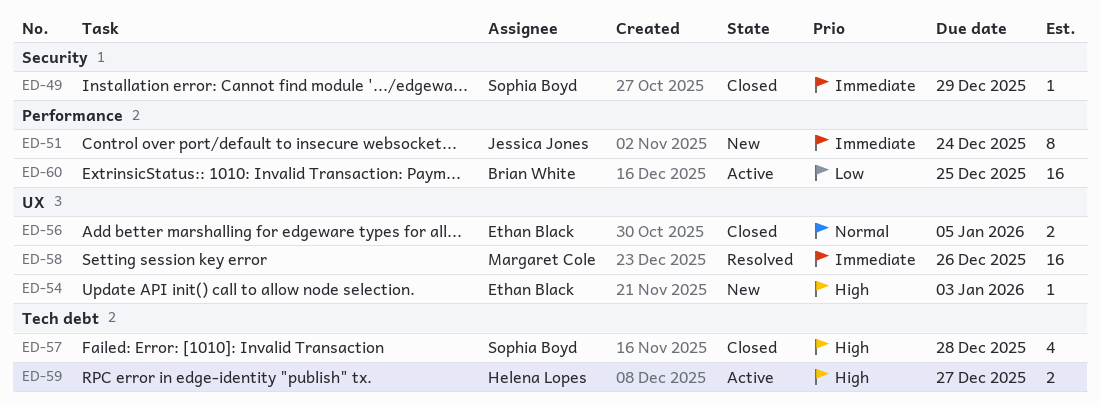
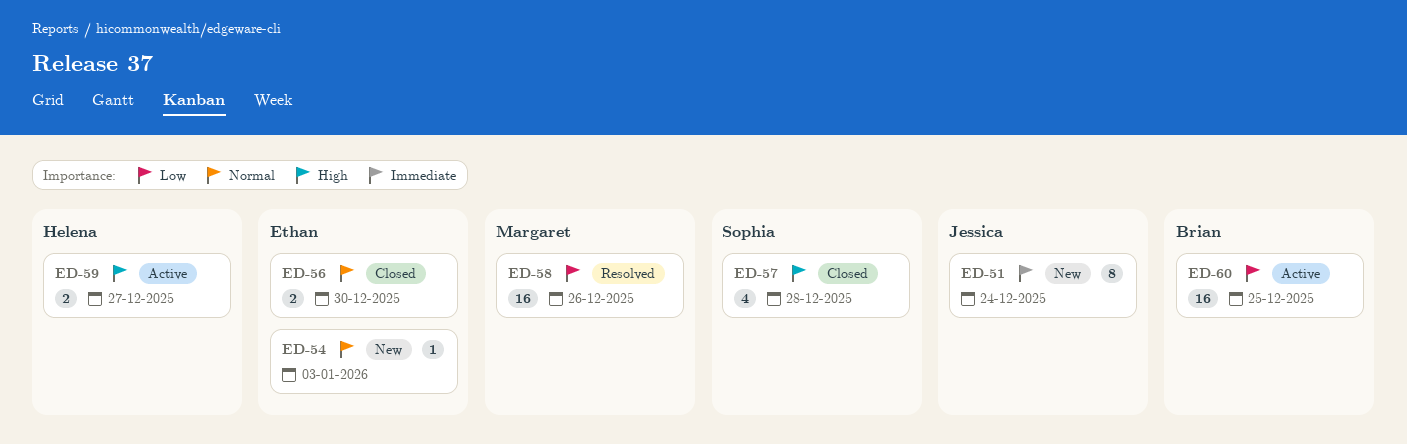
ED-49: present -> none
ED-54, priority: High -> Normal
ED-56, due: Jan 5 -> Dec 30
ED-58, priority: Immediate -> Low

